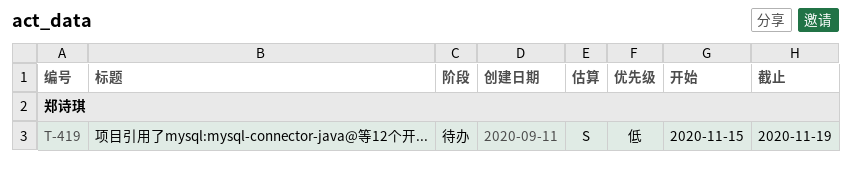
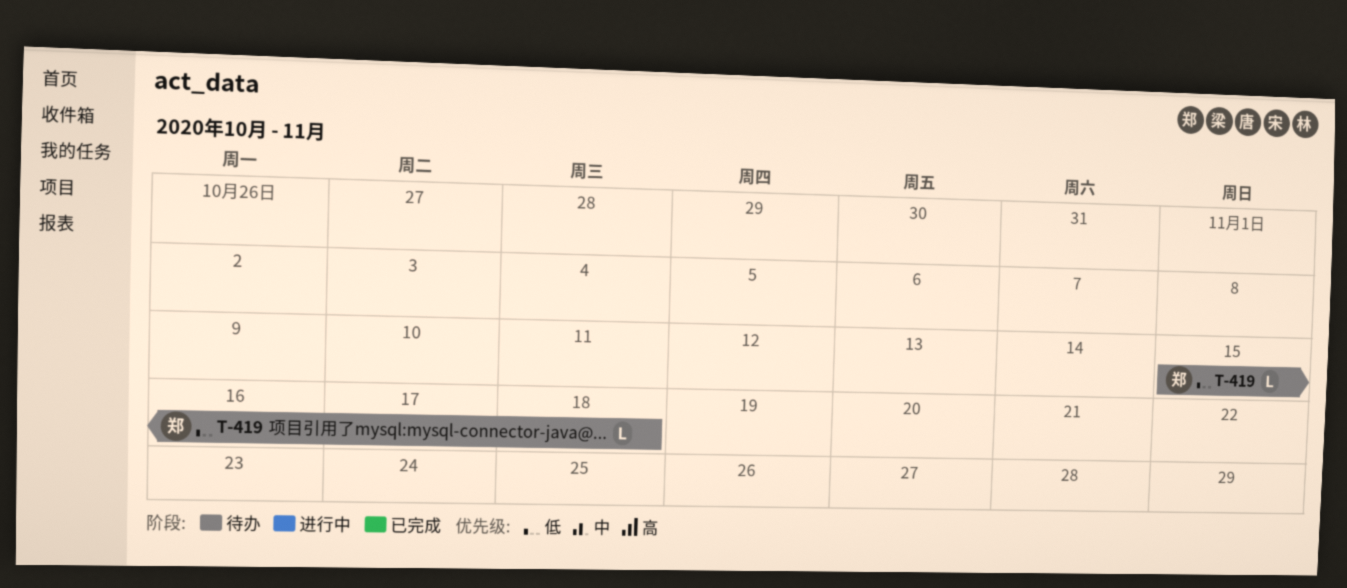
T-419, estimate: S -> L
T-419, due: Nov 19 -> Nov 18

